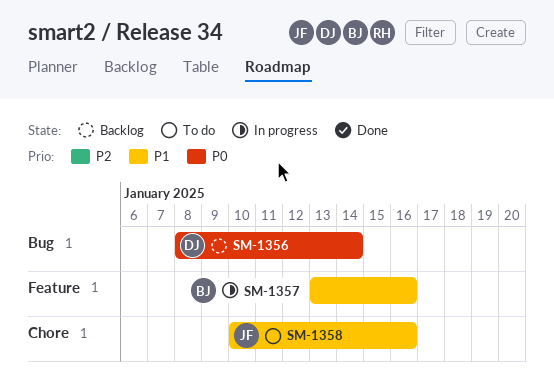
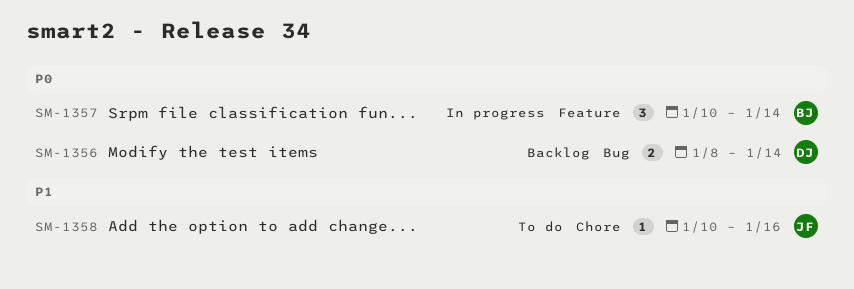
SM-1357, priority: P1 -> P0
SM-1357, start: Jan 13 -> Jan 10
SM-1357, due: Jan 16 -> Jan 14

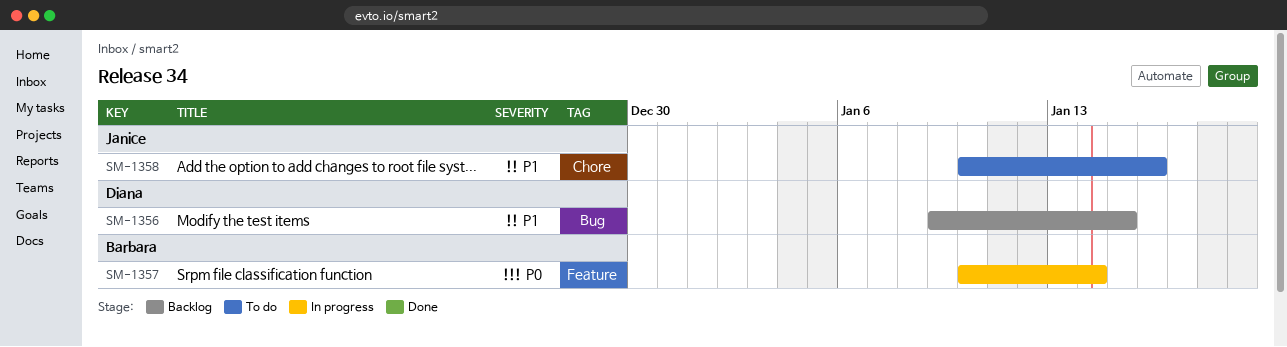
SM-1356, priority: P0 -> P1
SM-1356, start: Jan 8 -> Jan 9
SM-1356, due: Jan 14 -> Jan 15

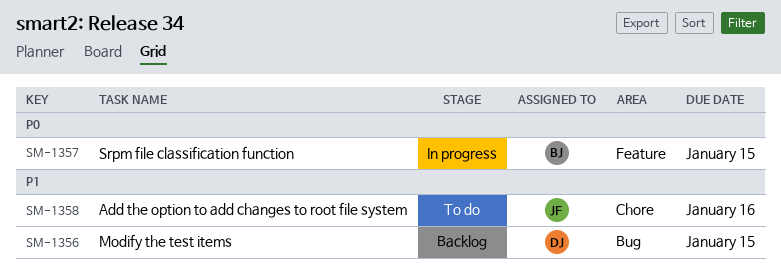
SM-1357, due: Jan 14 -> Jan 15

